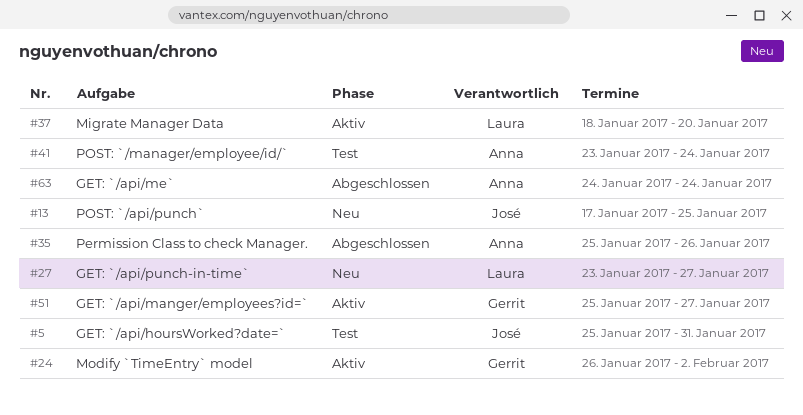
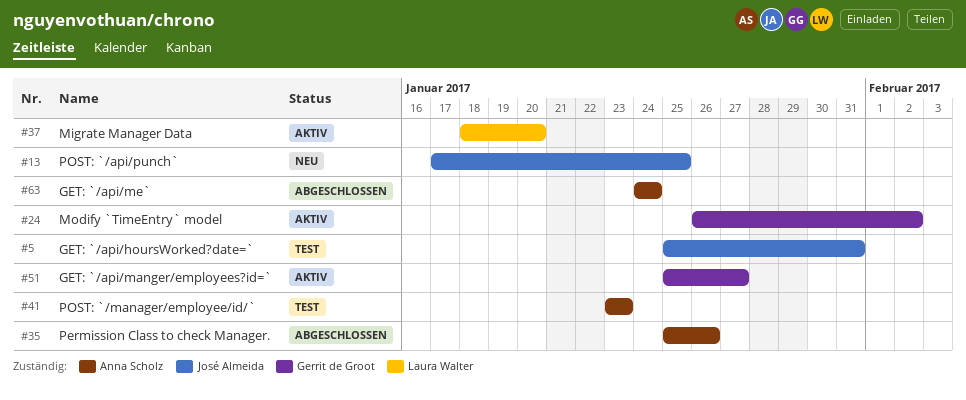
#27: present -> none
#41, due: Jan 24 -> Jan 23

